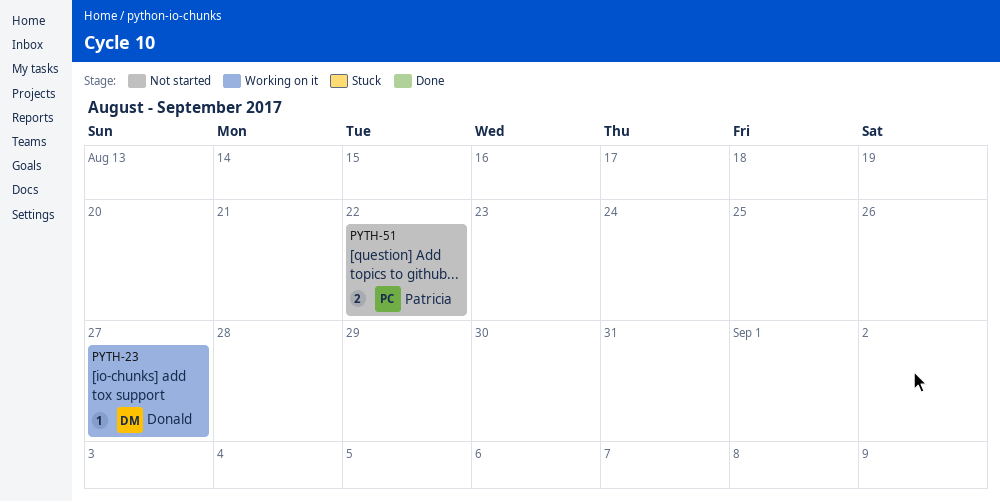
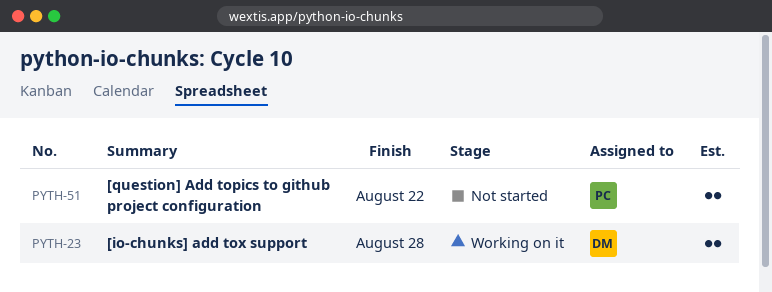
PYTH-23, estimate: 1 -> 2
PYTH-23, due: Aug 27 -> Aug 28

